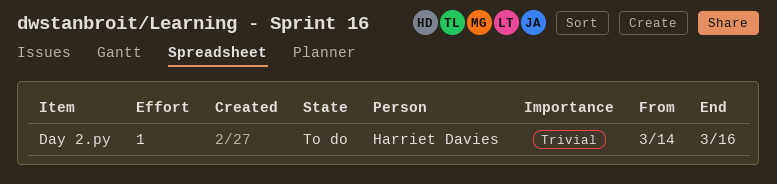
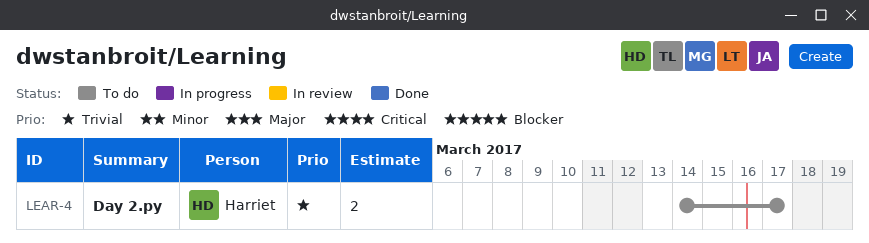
Day 2.py, estimate: 1 -> 2
Day 2.py, due: Mar 16 -> Mar 17

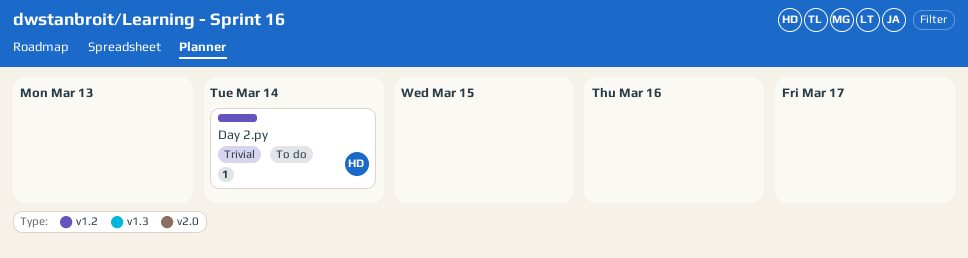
Day 2.py, estimate: 2 -> 1
Day 2.py, due: Mar 17 -> Mar 14

